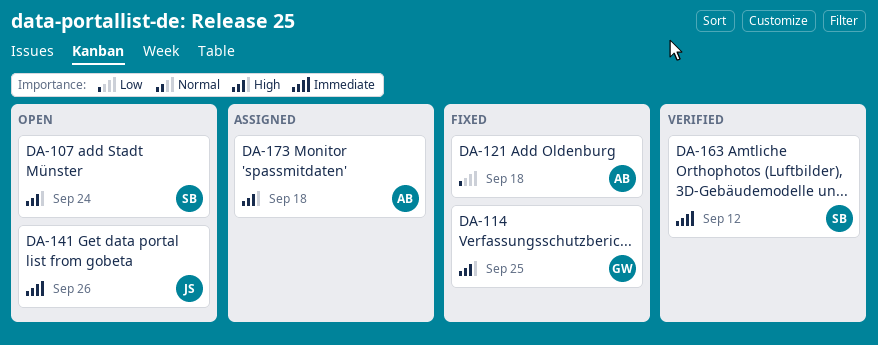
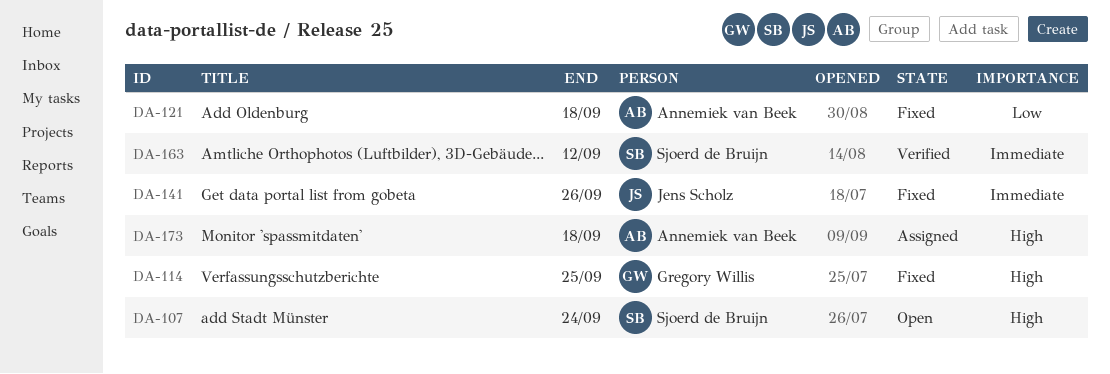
DA-141, status: Open -> Fixed

